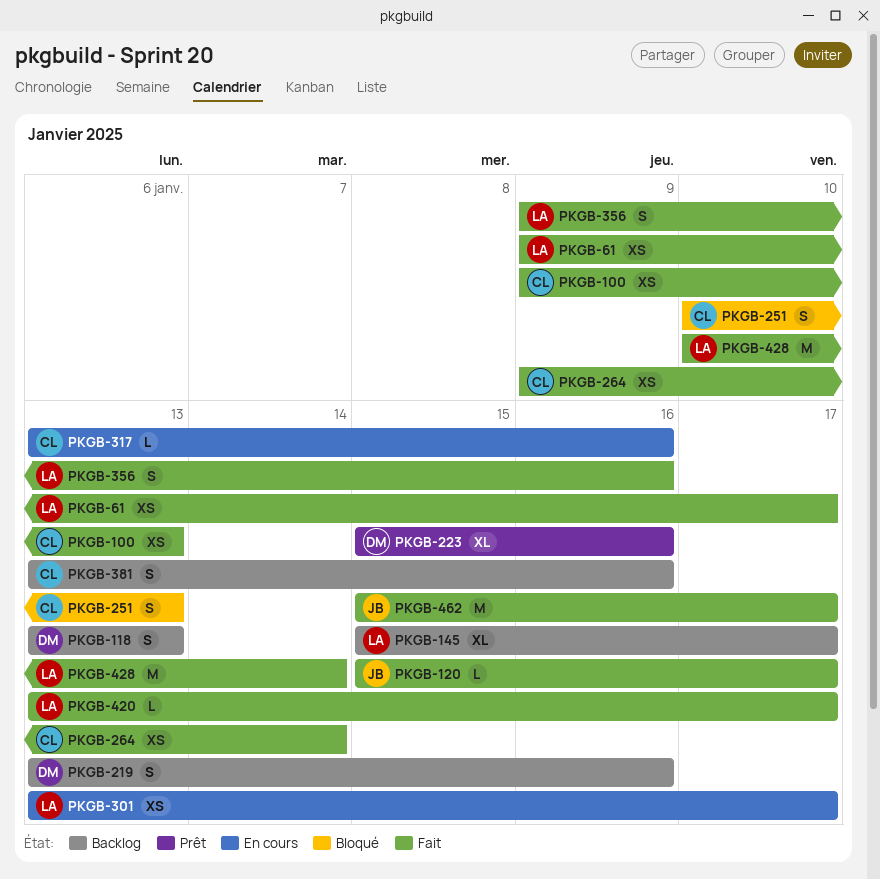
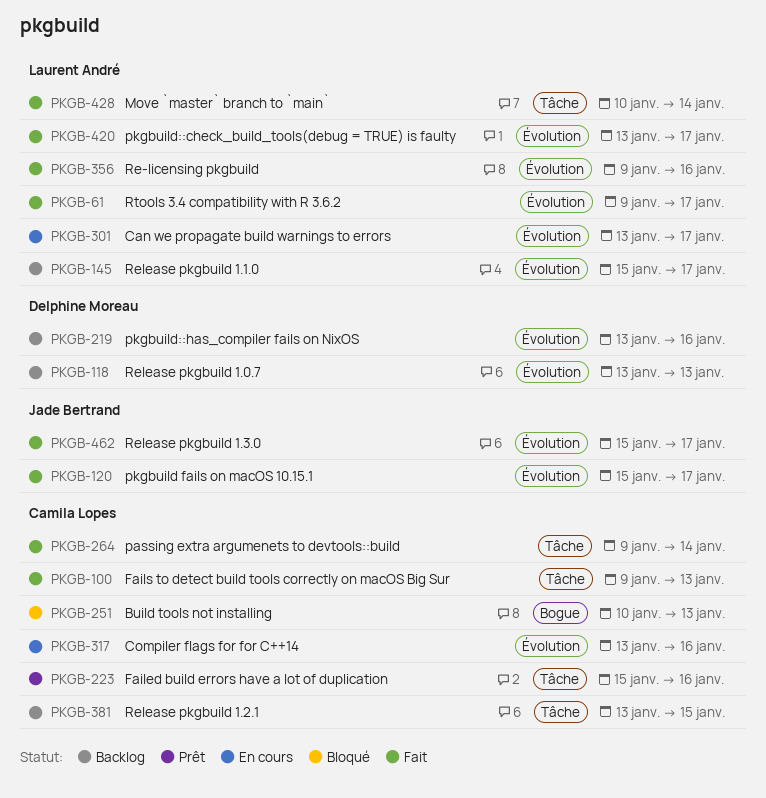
PKGB-223, owner: Delphine Moreau -> Camila Lopes
PKGB-381, due: Jan 16 -> Jan 15

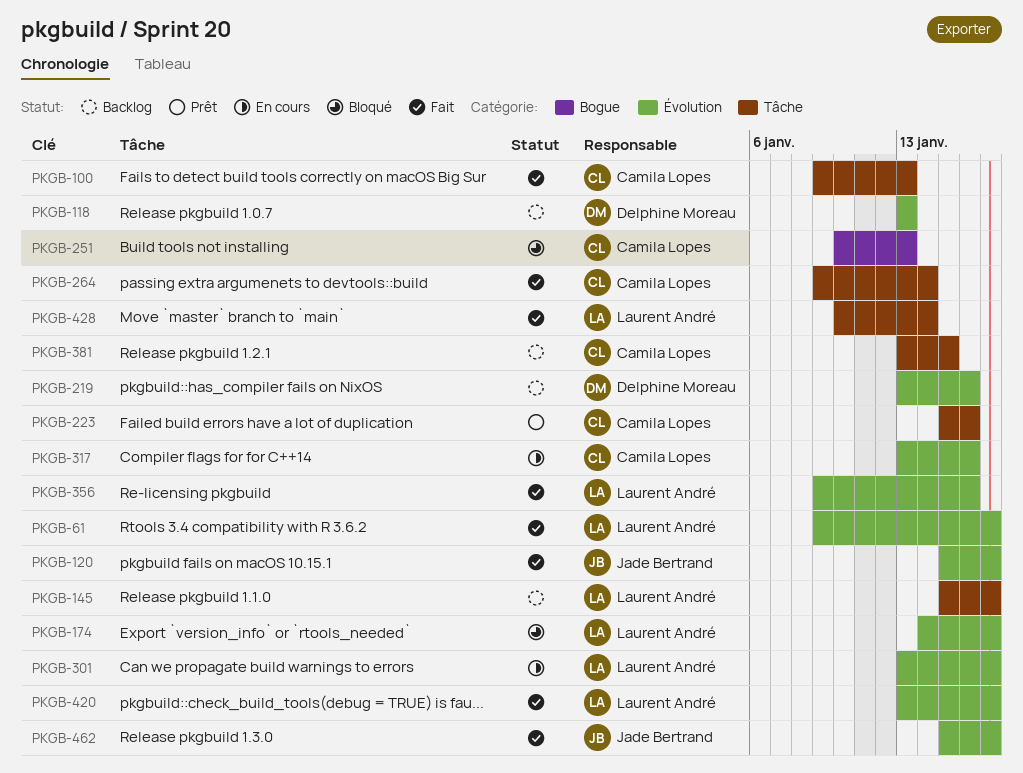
PKGB-145, label: Évolution -> Tâche
PKGB-174: none -> present

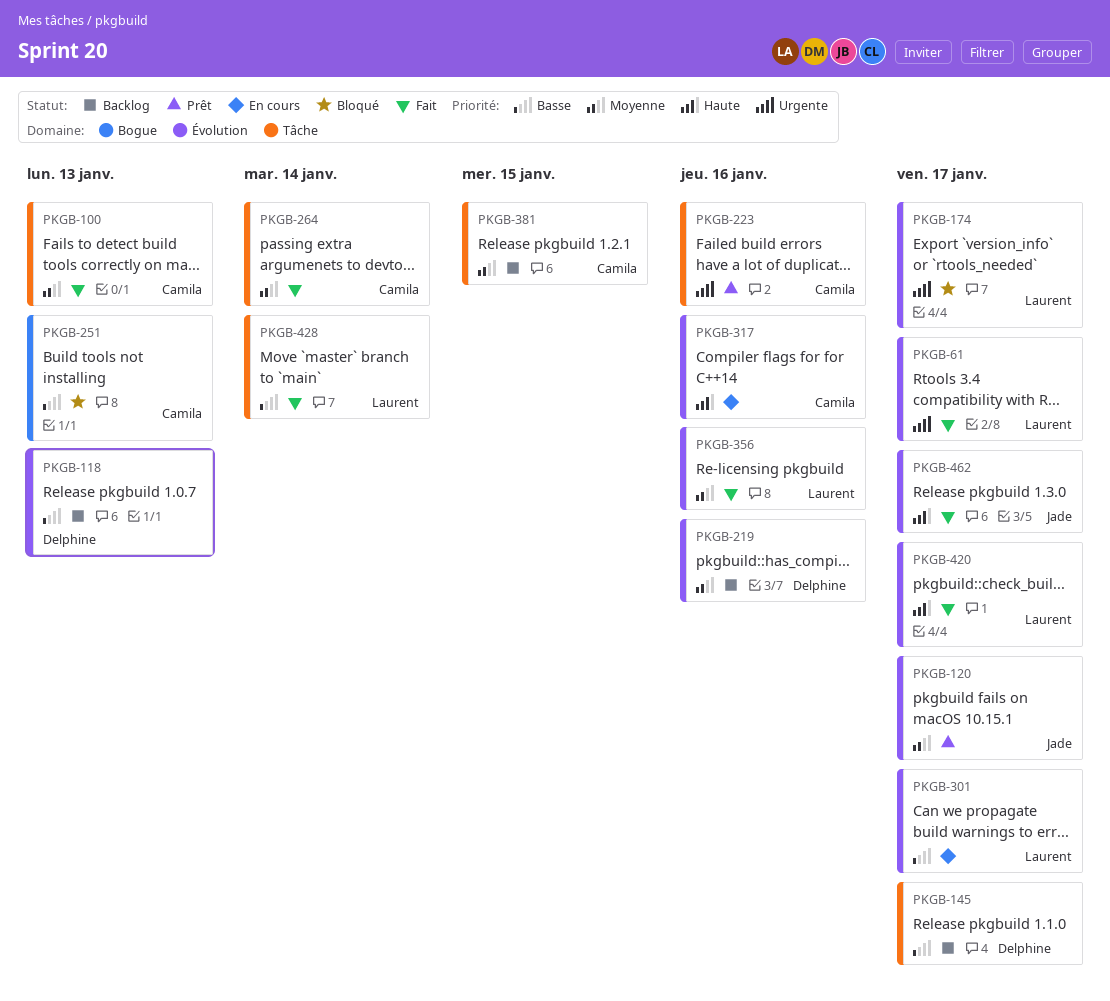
PKGB-120, status: Fait -> Prêt
PKGB-145, owner: Laurent André -> Delphine Moreau

